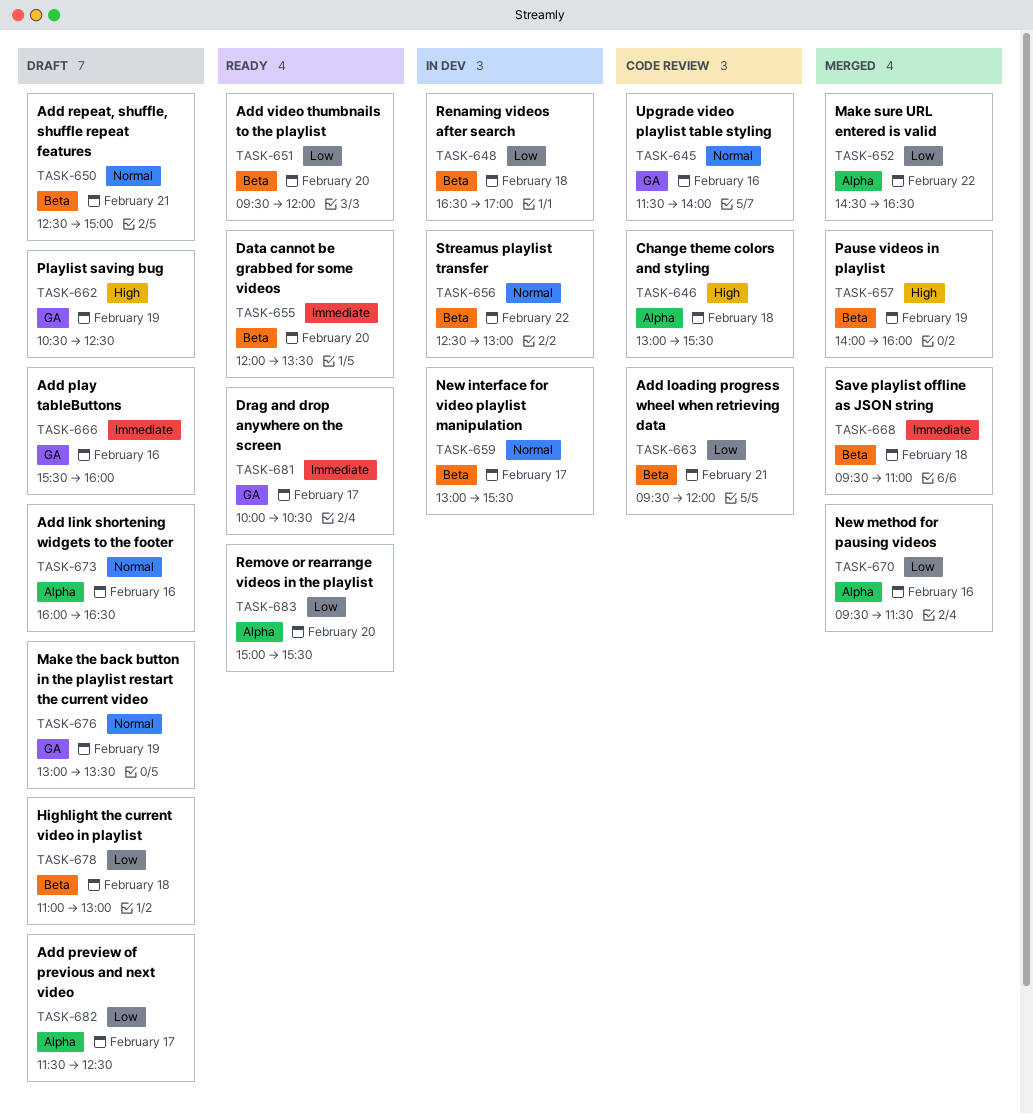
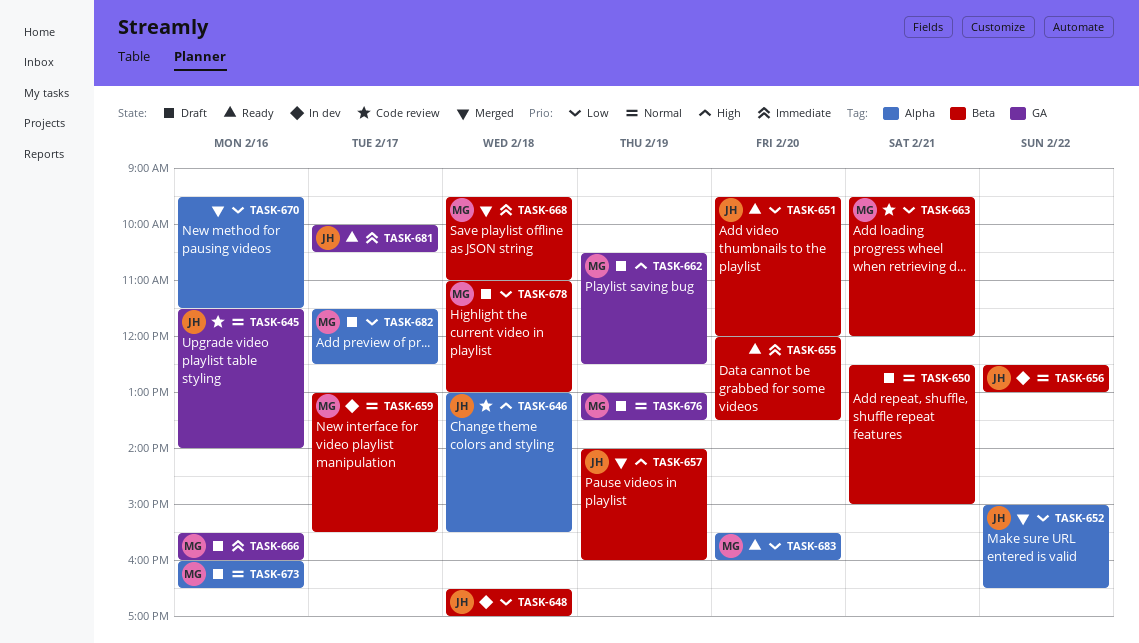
TASK-652, begins: 14:30 -> 15:00
TASK-683, begins: 15:00 -> 15:30
TASK-683, ends: 15:30 -> 16:00

